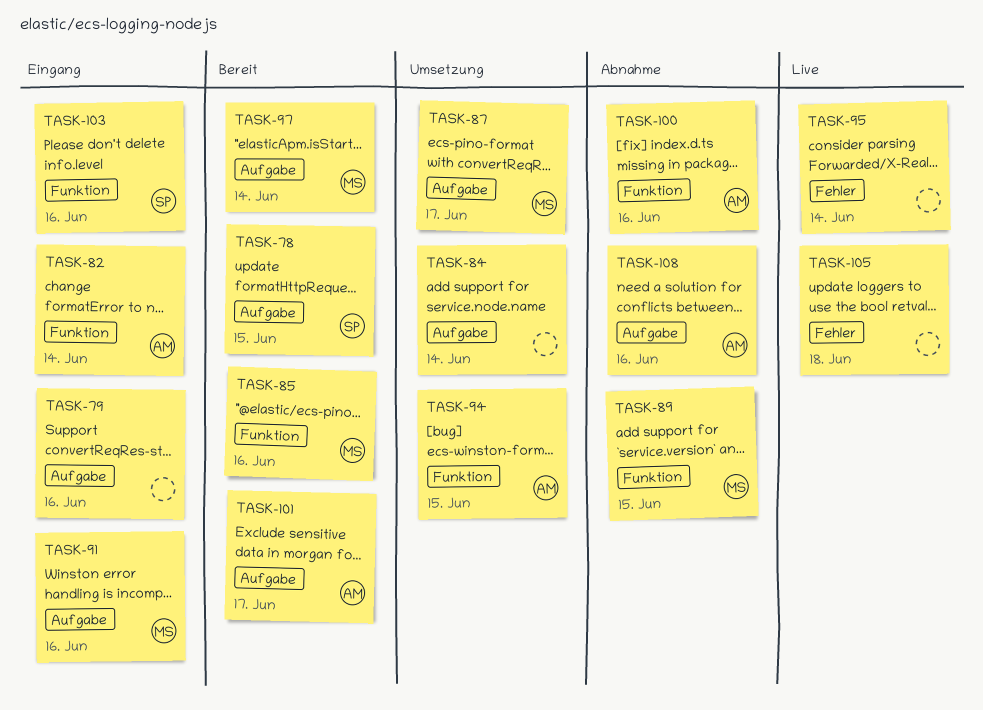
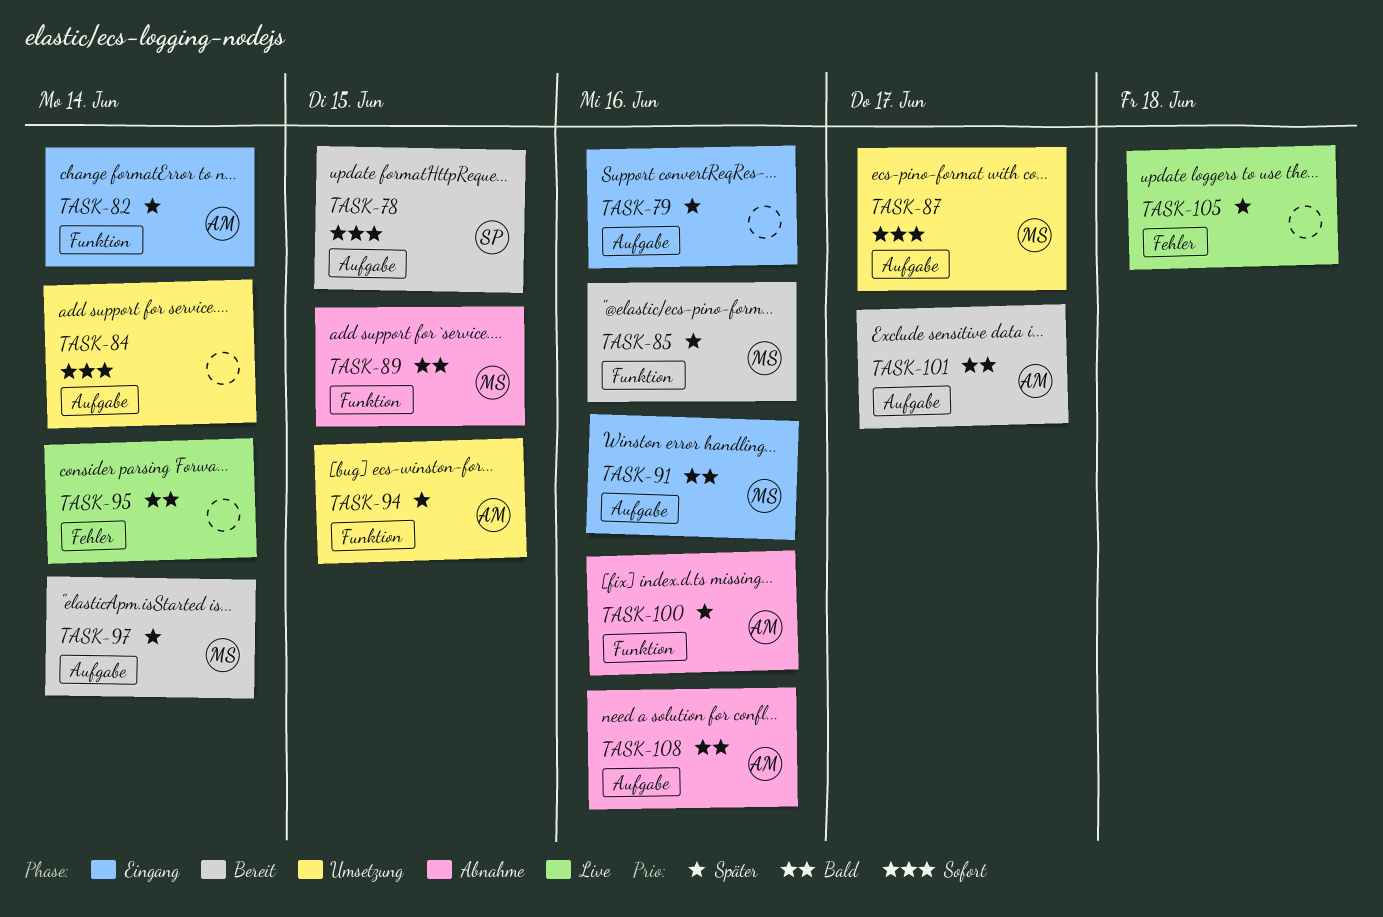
TASK-103: present -> none

